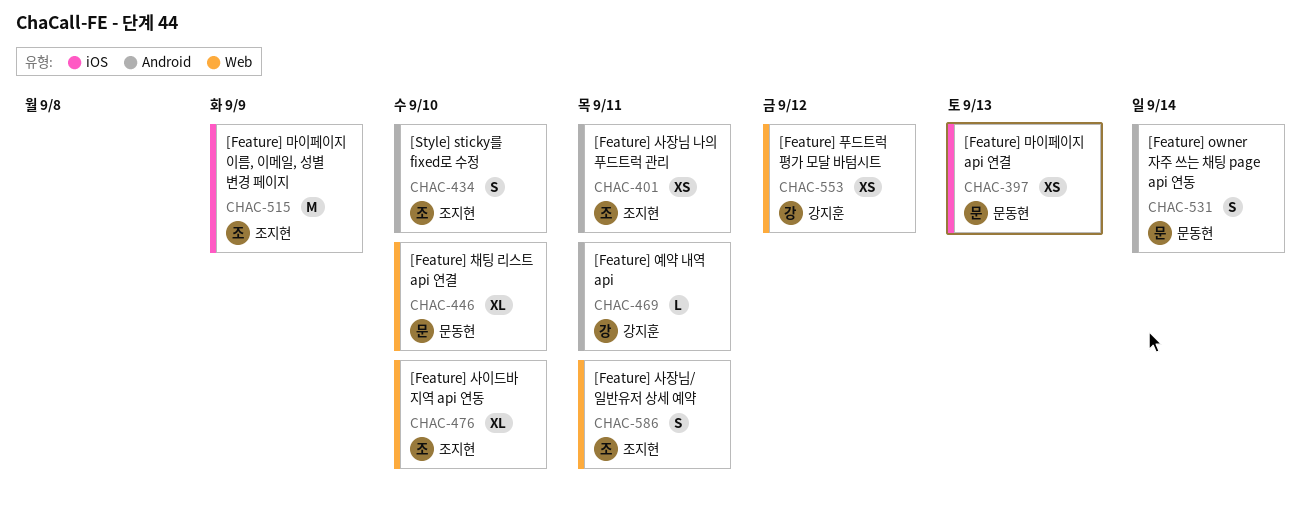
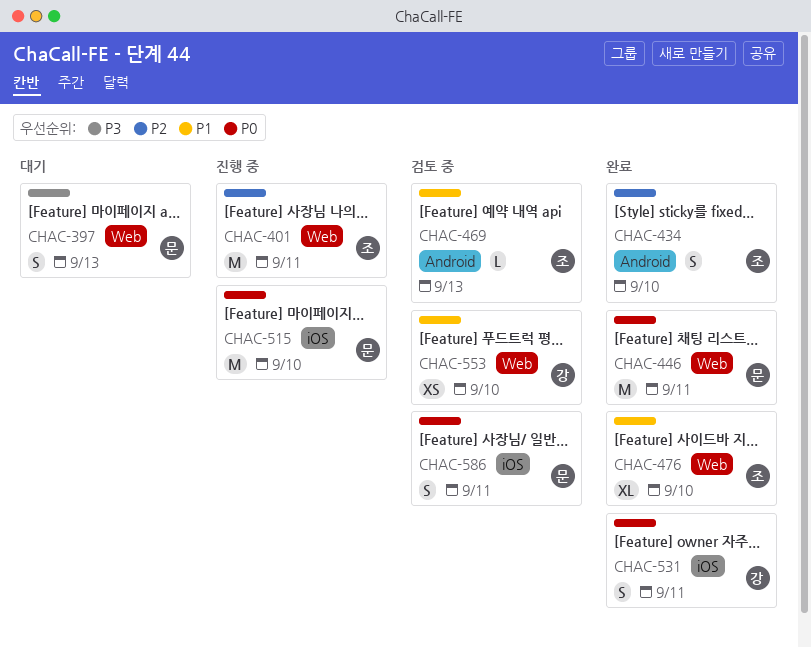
CHAC-397, label: iOS -> Web
CHAC-397, estimate: XS -> S
CHAC-401, label: Android -> Web
CHAC-401, estimate: XS -> M
CHAC-446, estimate: XL -> M
CHAC-446, due: Sep 10 -> Sep 11
CHAC-469, owner: 강지훈 -> 조지현
CHAC-469, due: Sep 11 -> Sep 13
CHAC-515, owner: 조지현 -> 문동현
CHAC-515, due: Sep 9 -> Sep 10
CHAC-531, owner: 문동현 -> 강지훈
CHAC-531, label: Android -> iOS
CHAC-531, due: Sep 14 -> Sep 11
CHAC-553, due: Sep 12 -> Sep 10
CHAC-586, owner: 조지현 -> 문동현
CHAC-586, label: Web -> iOS

